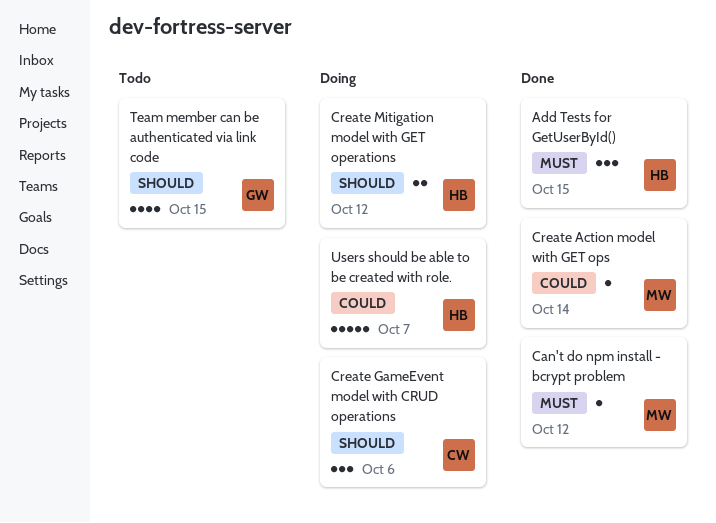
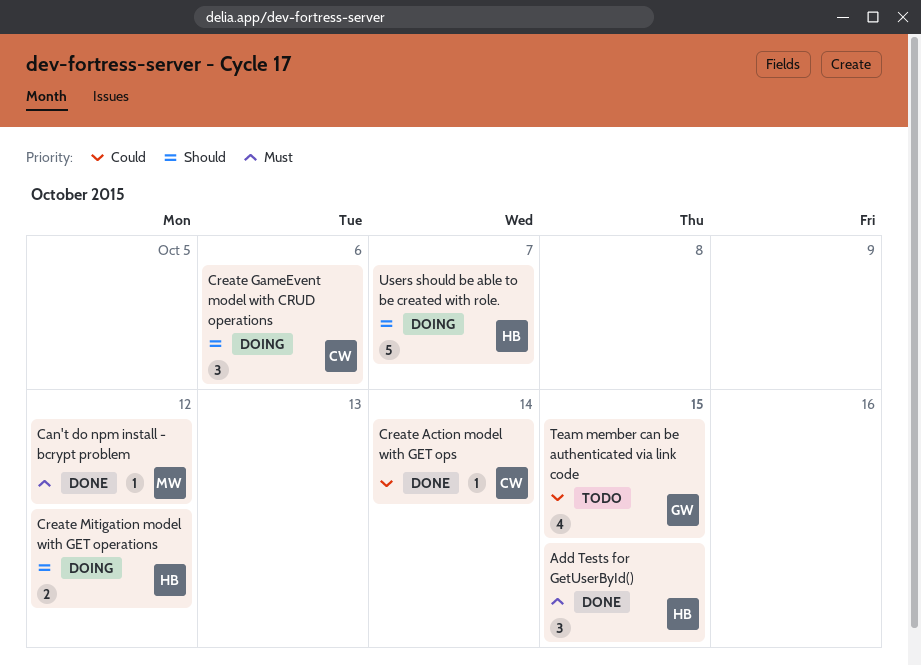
Create Action model with GET ops, owner: MW -> CW
Team member can be authenticated via link code, priority: Should -> Could
Users should be able to be created with role., priority: Could -> Should

